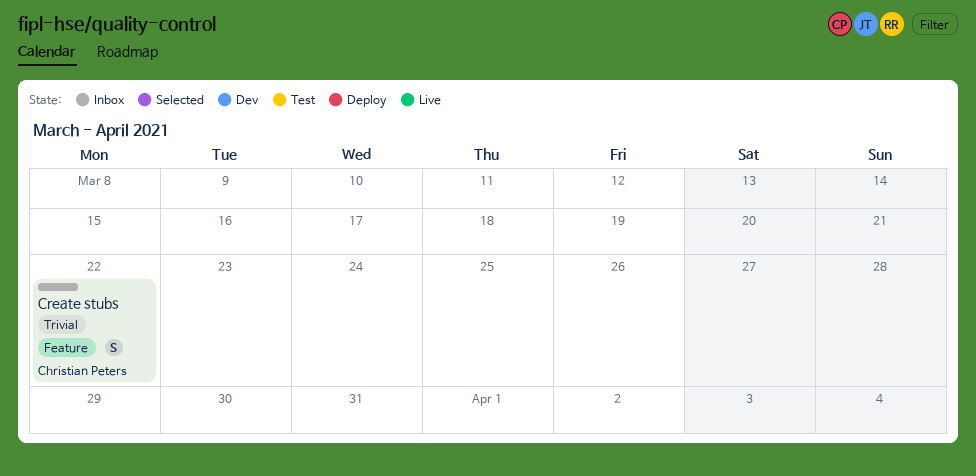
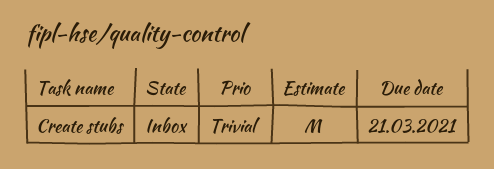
Create stubs, estimate: S -> M
Create stubs, due: Mar 22 -> Mar 21

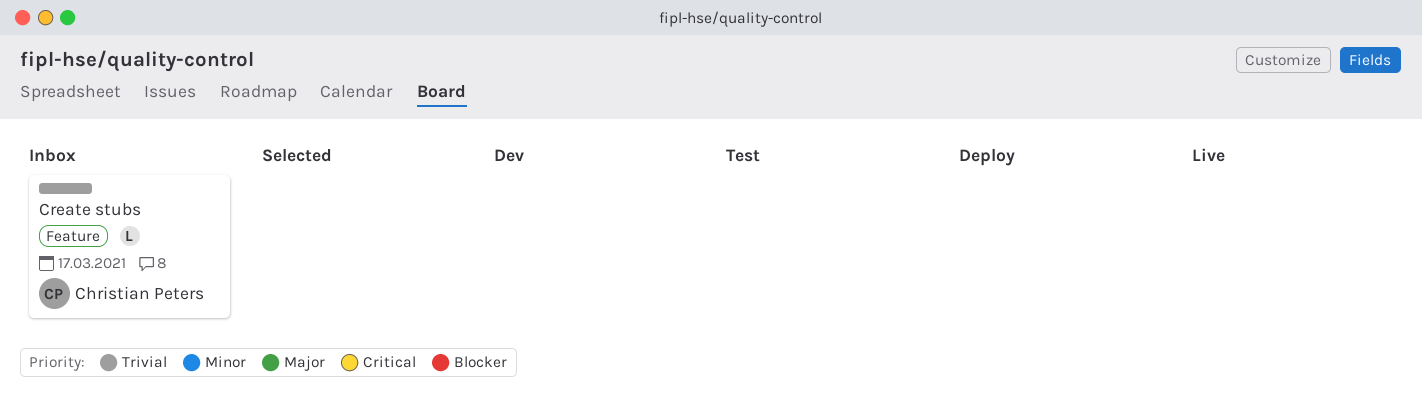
Create stubs, estimate: M -> L
Create stubs, due: Mar 21 -> Mar 17

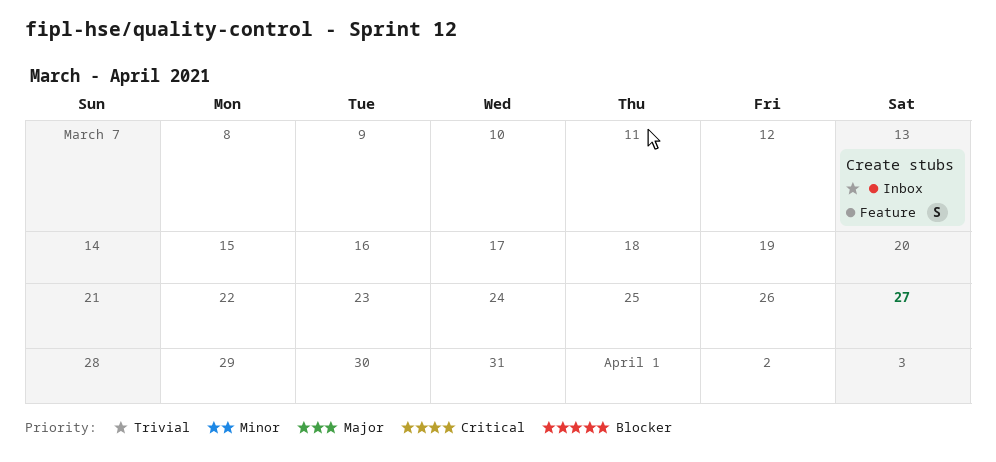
Create stubs, estimate: L -> S
Create stubs, due: Mar 17 -> Mar 13

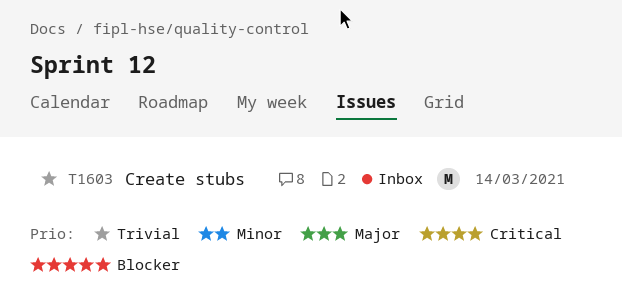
Create stubs, estimate: S -> M
Create stubs, due: Mar 13 -> Mar 14

